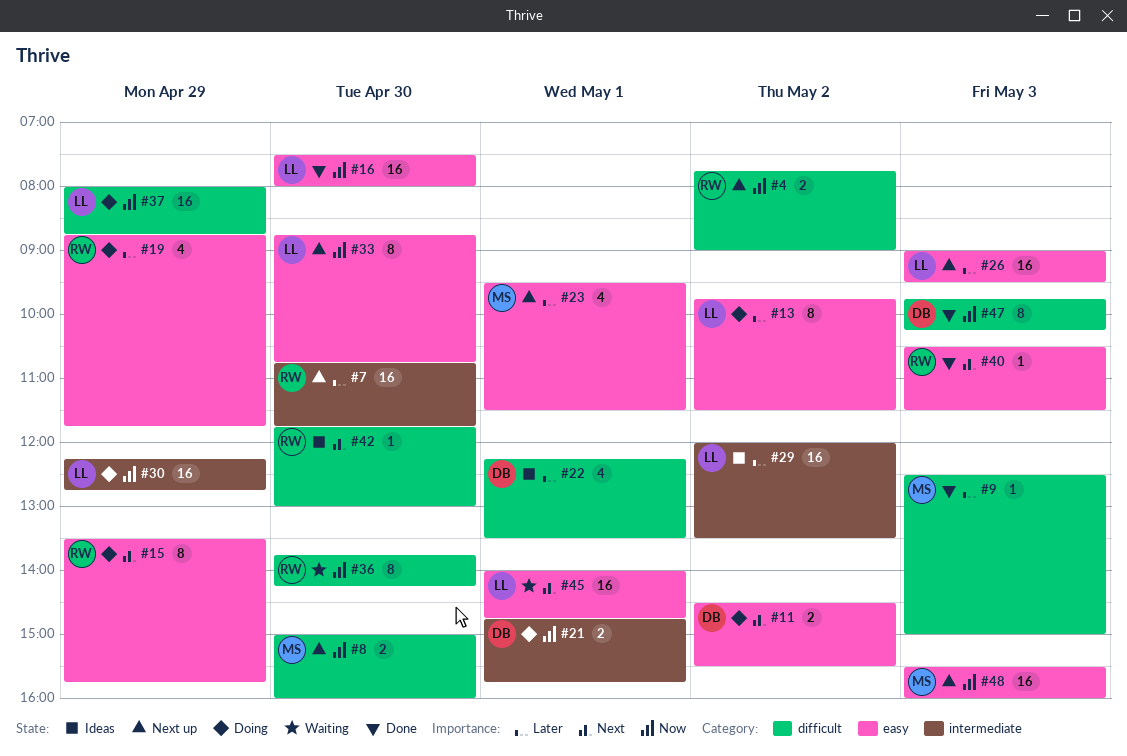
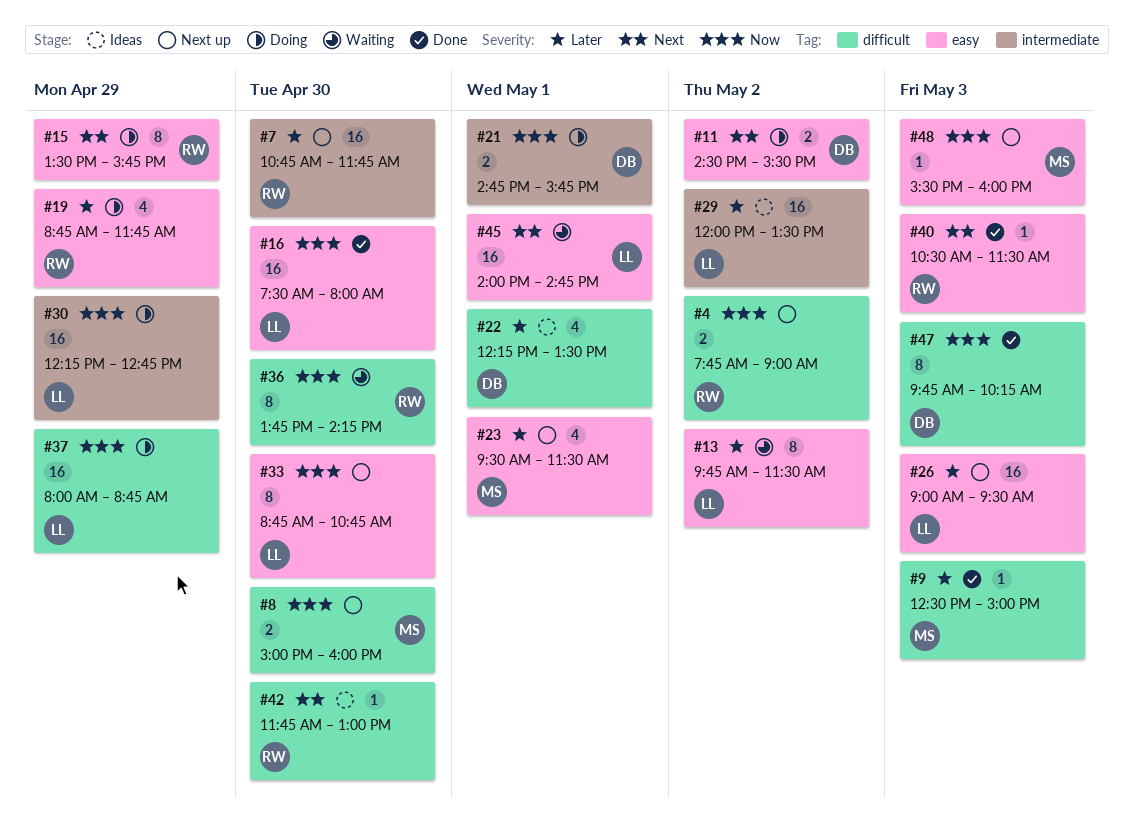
#13, status: Doing -> Waiting
#48, estimate: 16 -> 1

